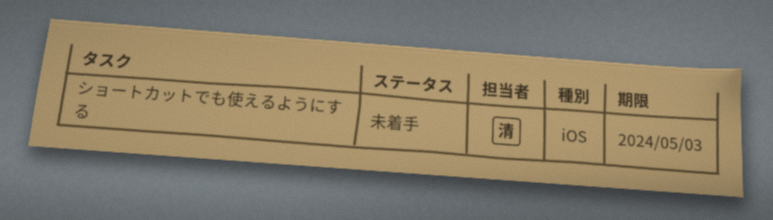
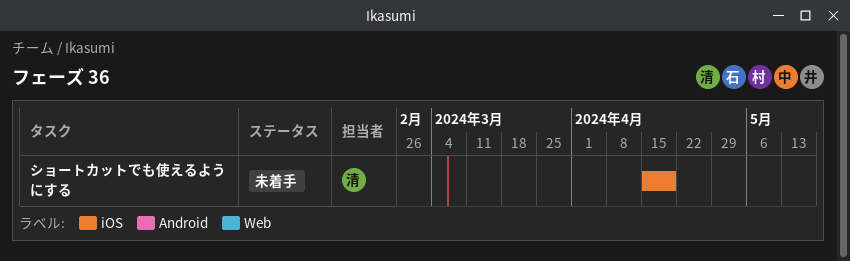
ショートカットでも使えるようにする, due: May 3 -> Apr 19

